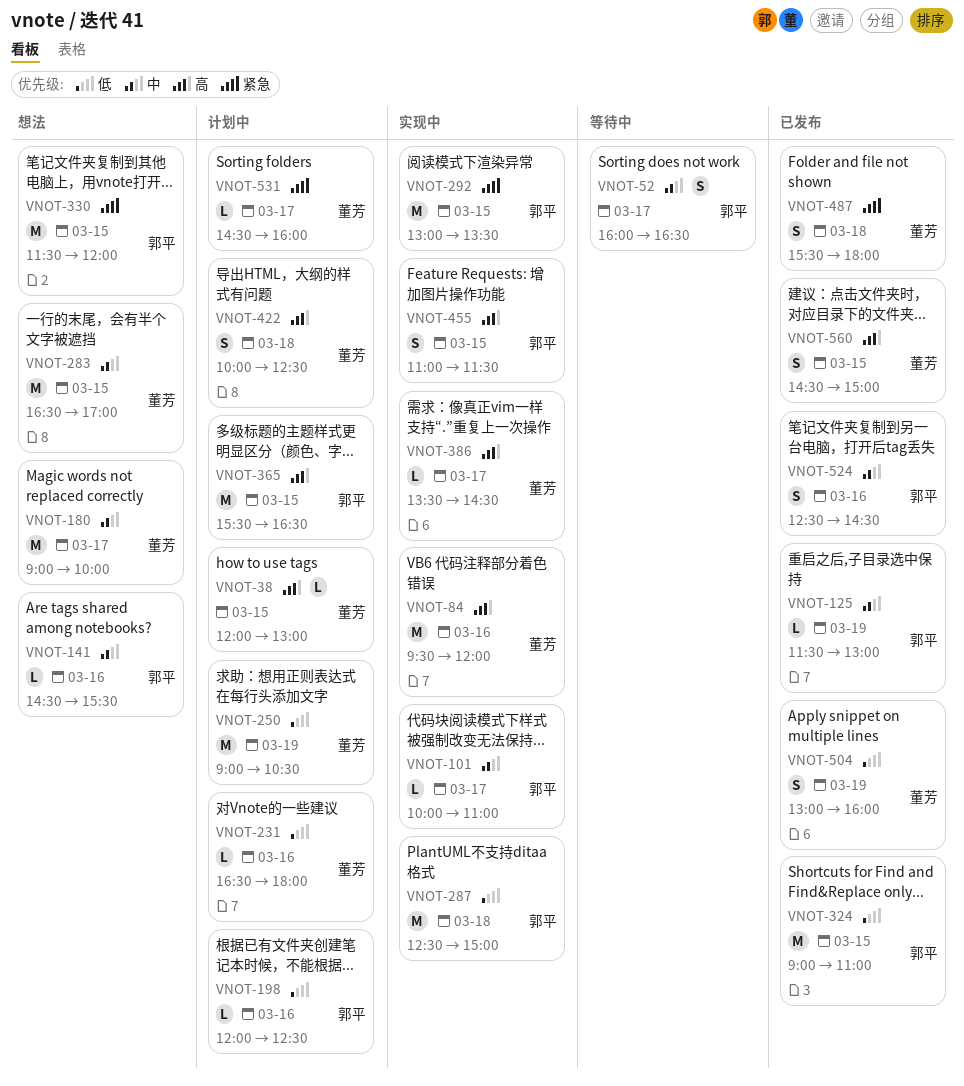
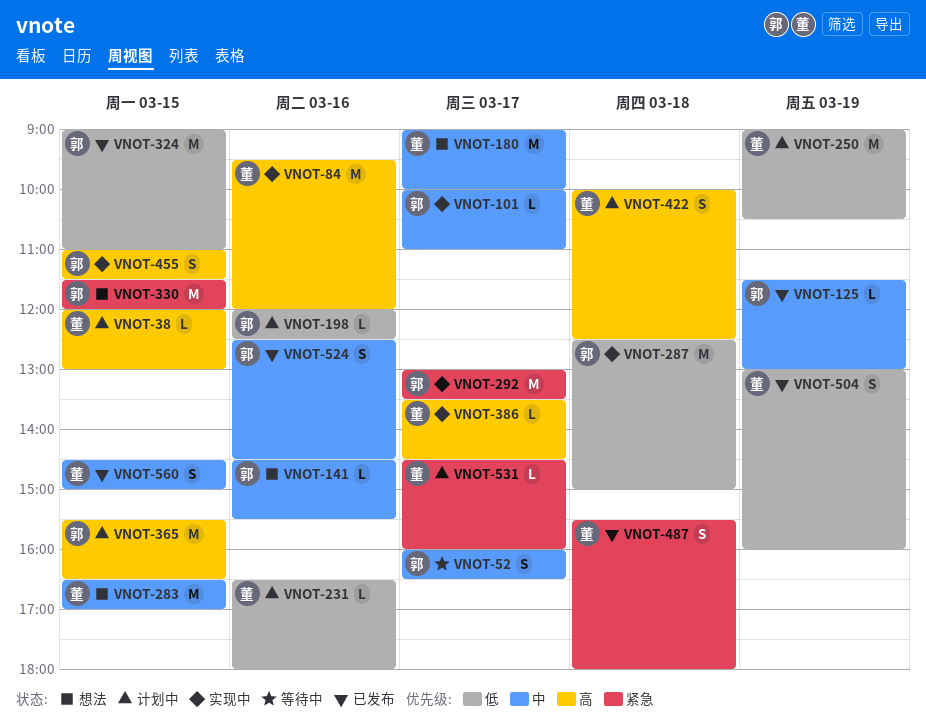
VNOT-292, day: Mar 15 -> Mar 17
VNOT-560, priority: 高 -> 中

